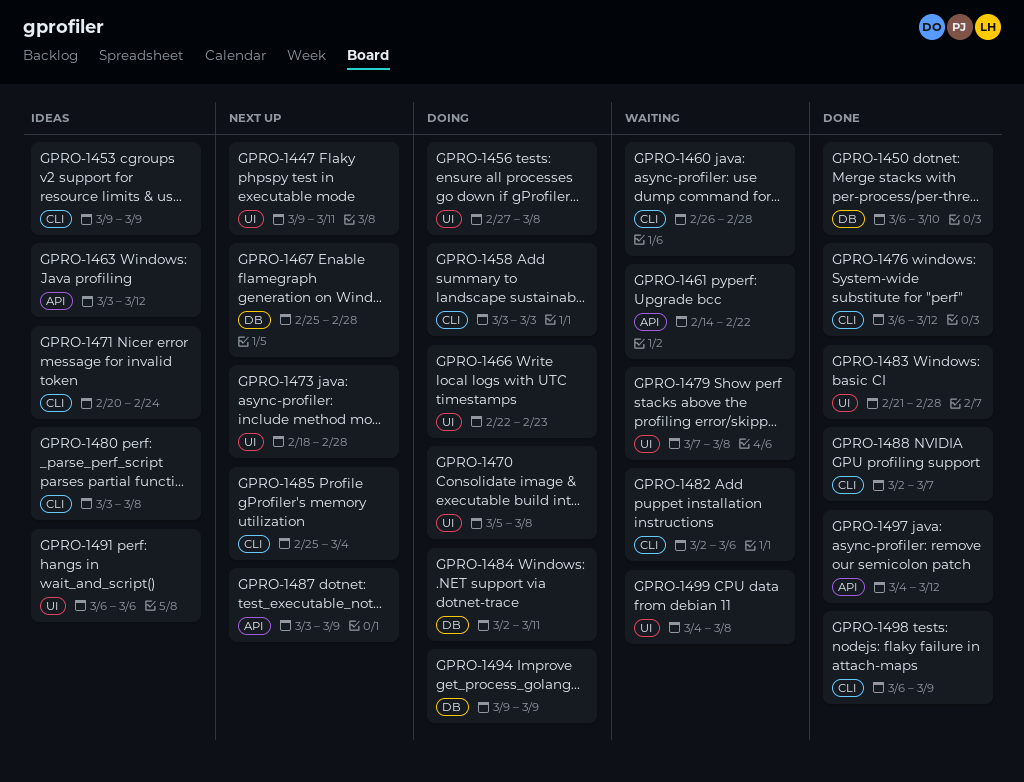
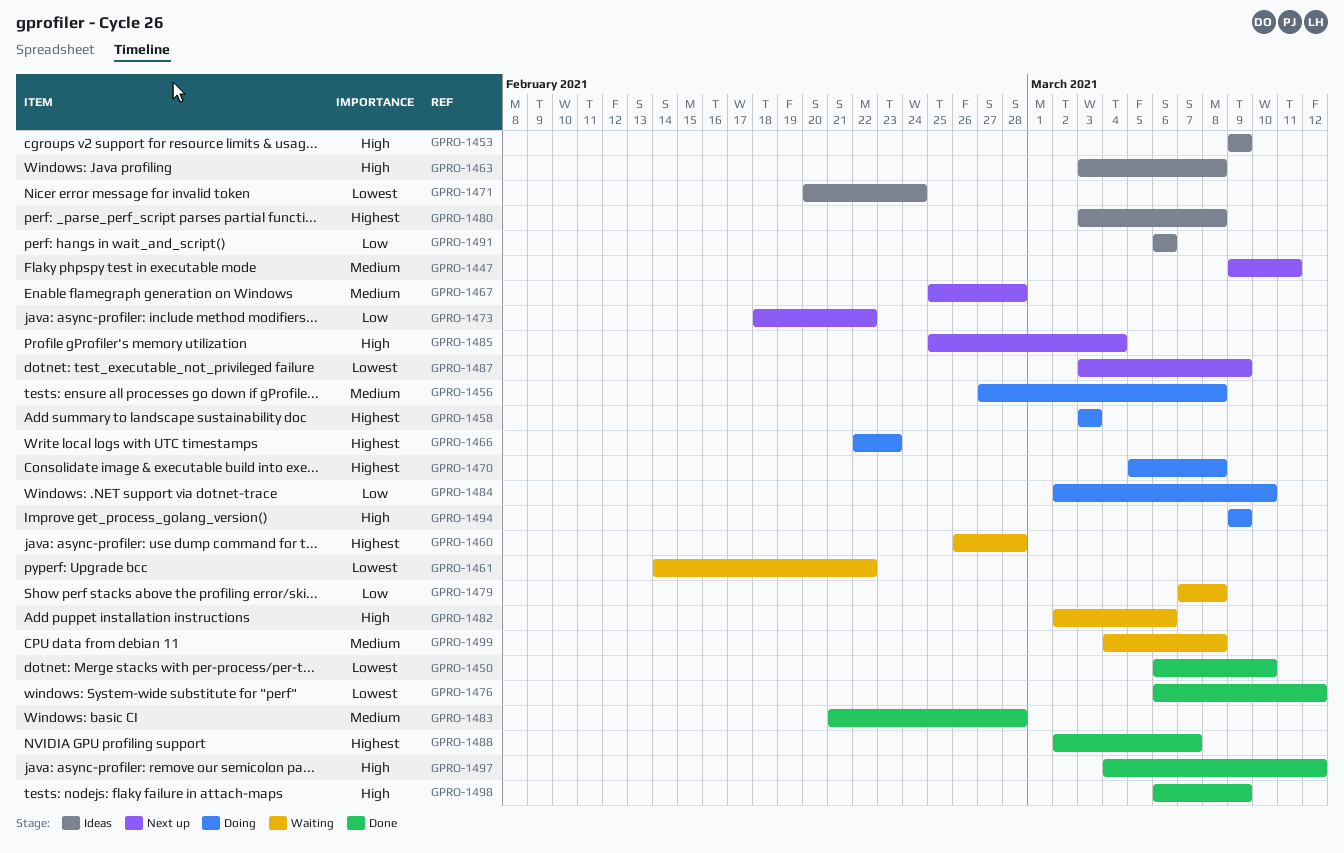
GPRO-1463, due: Mar 12 -> Mar 8
GPRO-1473, due: Feb 28 -> Feb 22
GPRO-1484, due: Mar 11 -> Mar 10

